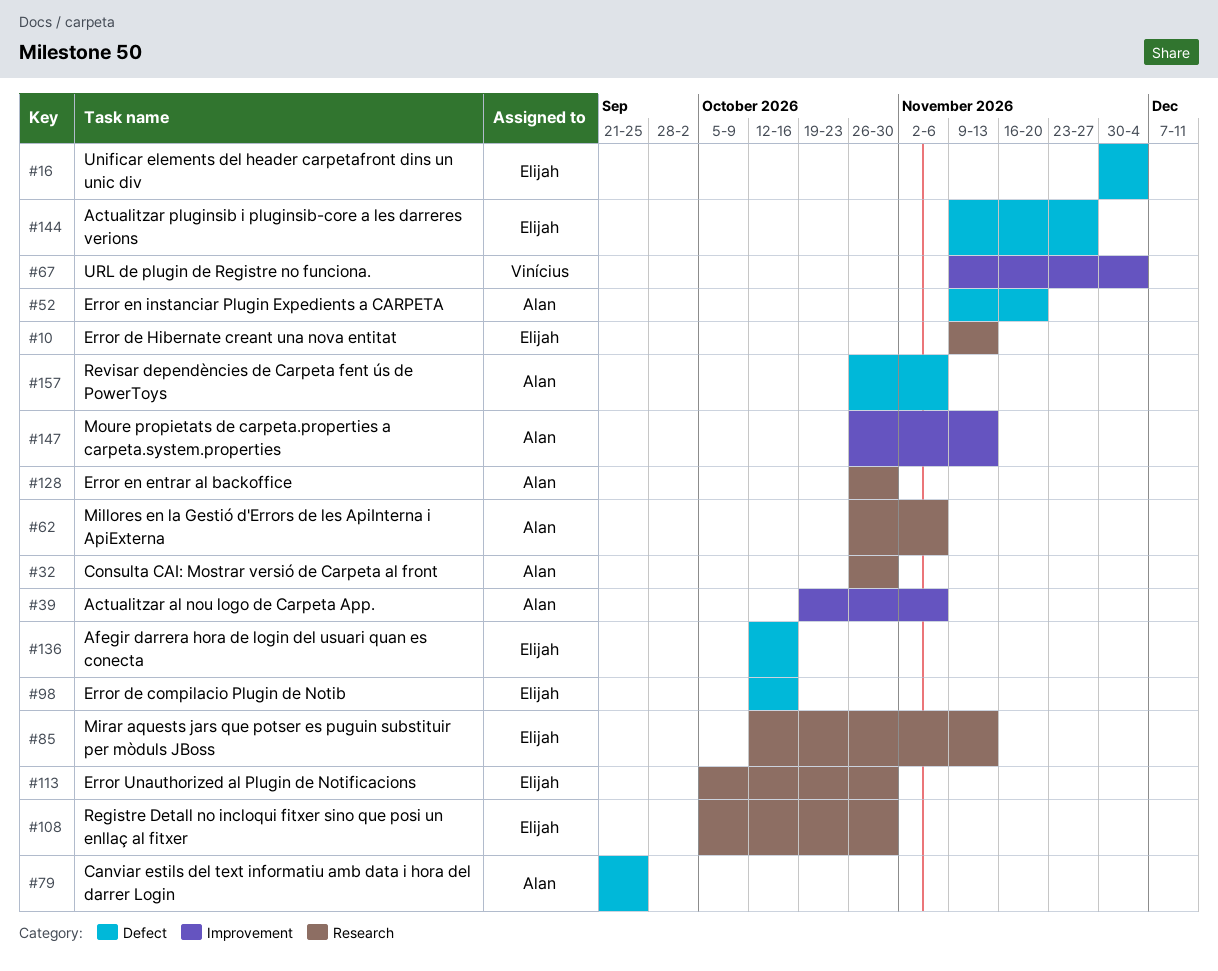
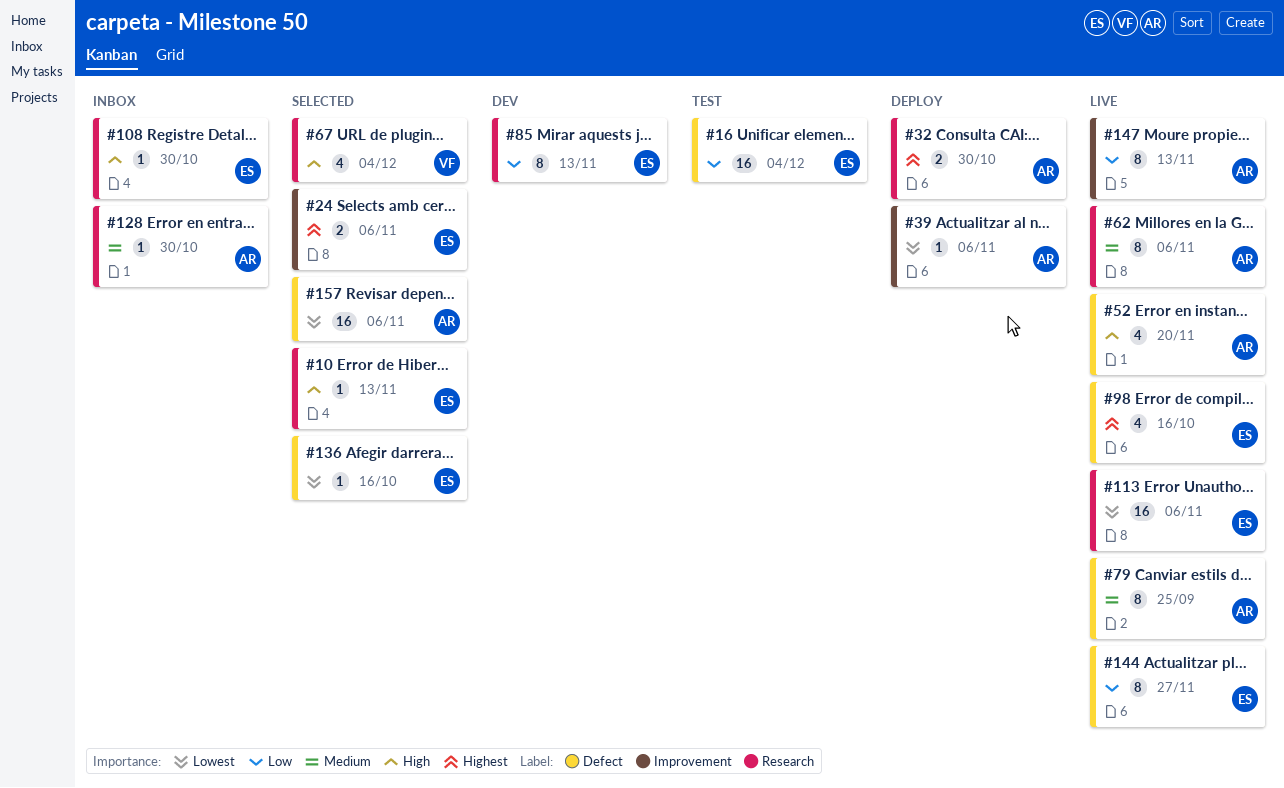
#24: none -> present
#67, label: Improvement -> Research
#113, due: Oct 30 -> Nov 6

